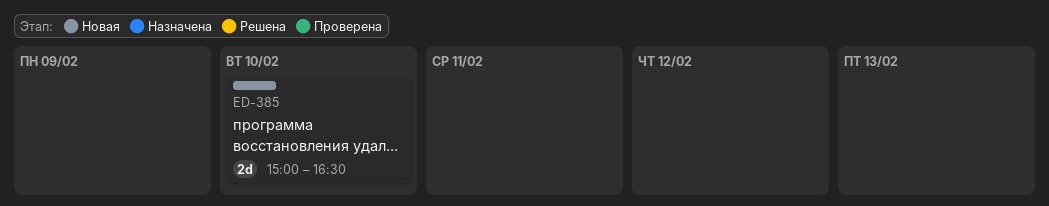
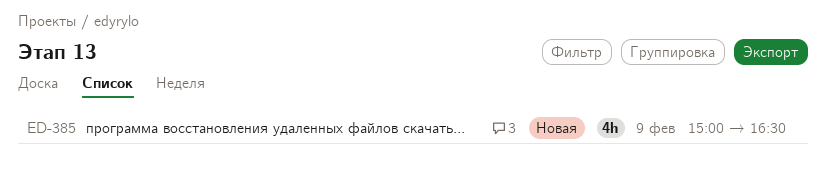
ED-385, estimate: 2d -> 4h
ED-385, day: Feb 10 -> Feb 9

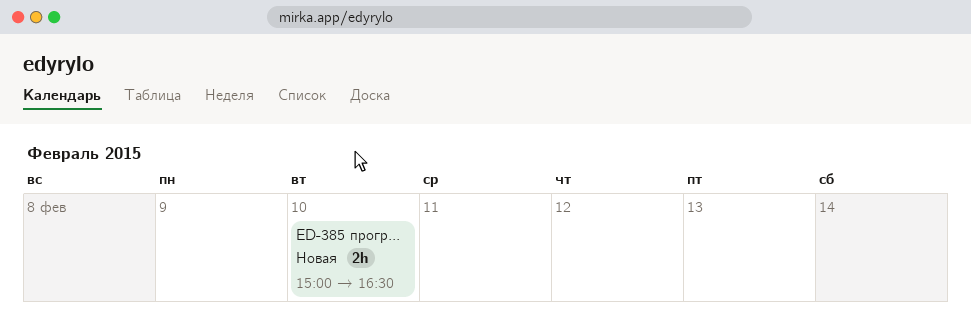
ED-385, estimate: 4h -> 2h
ED-385, day: Feb 9 -> Feb 10

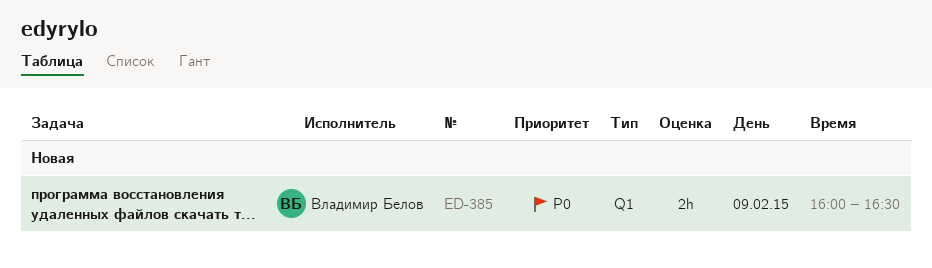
ED-385, day: Feb 10 -> Feb 9
ED-385, begins: 15:00 -> 16:00

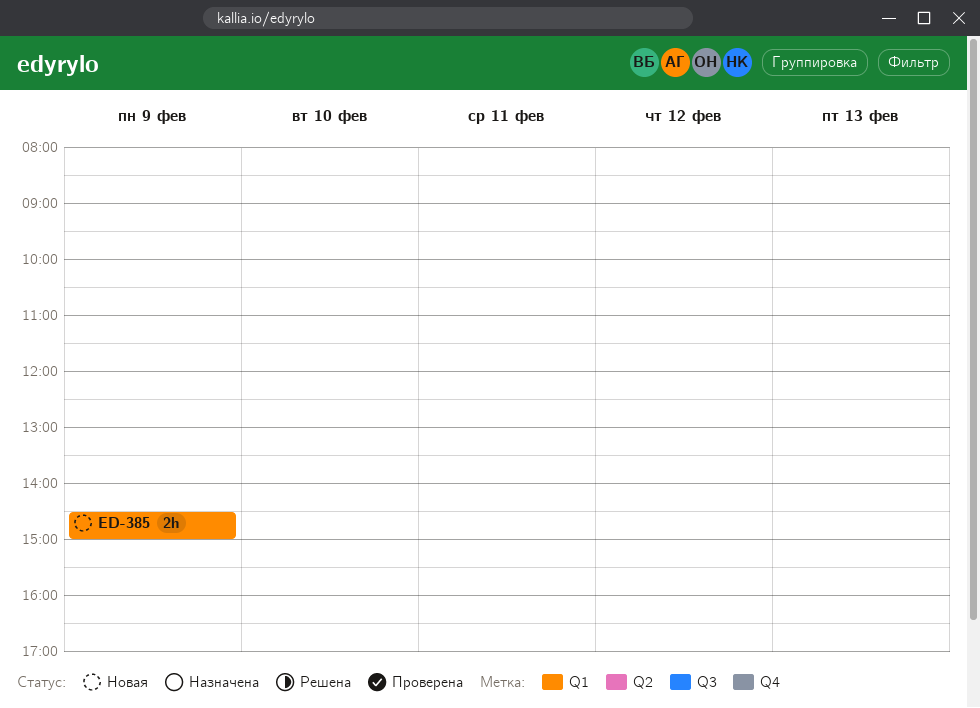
ED-385, begins: 16:00 -> 14:30
ED-385, ends: 16:30 -> 15:00

